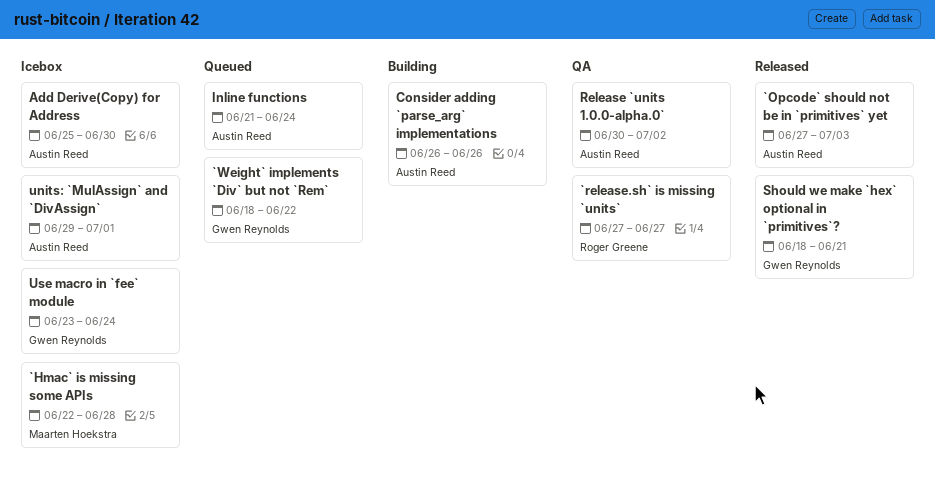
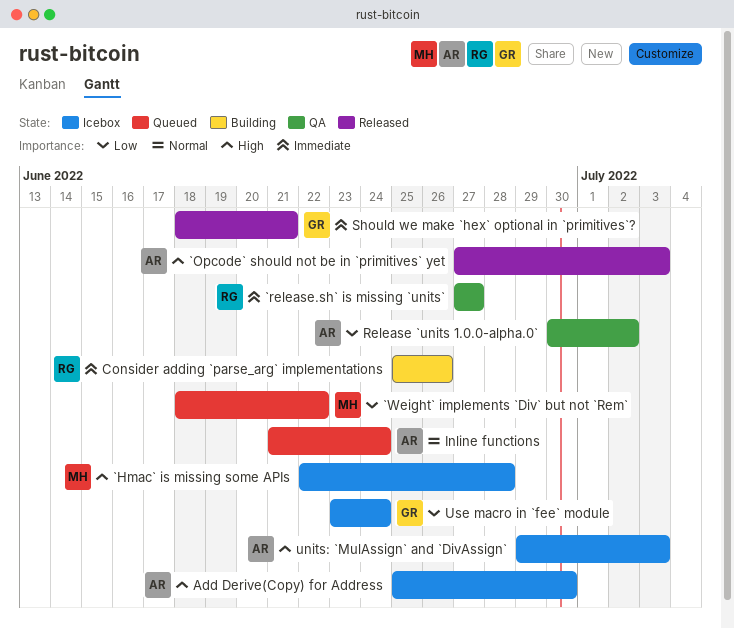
`Weight` implements `Div` but not `Rem`, owner: Gwen Reynolds -> Maarten Hoekstra
Consider adding `parse_arg` implementations, owner: Austin Reed -> Roger Greene
Consider adding `parse_arg` implementations, start: Jun 26 -> Jun 25
units: `MulAssign` and `DivAssign`, due: Jul 1 -> Jul 3

